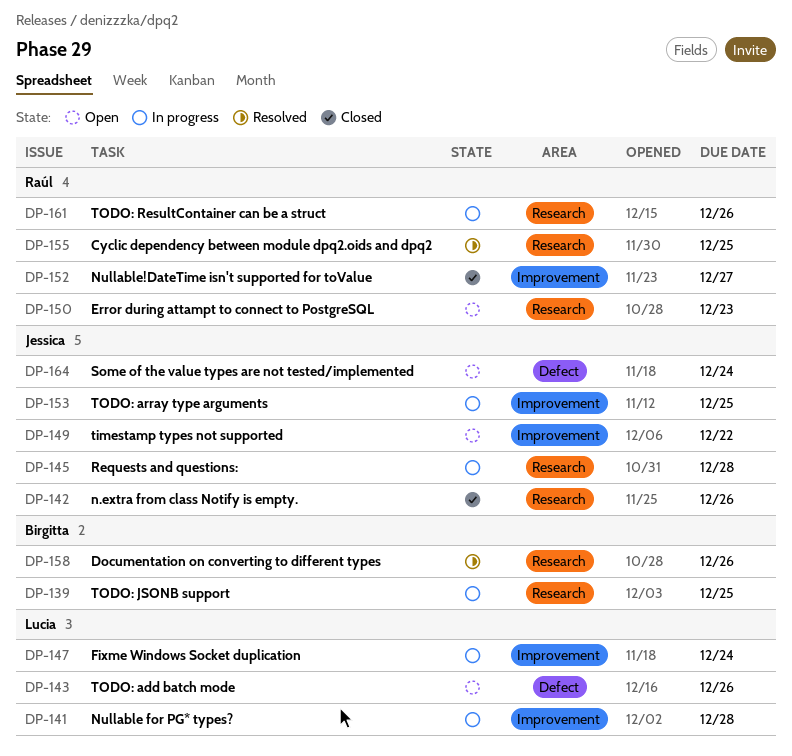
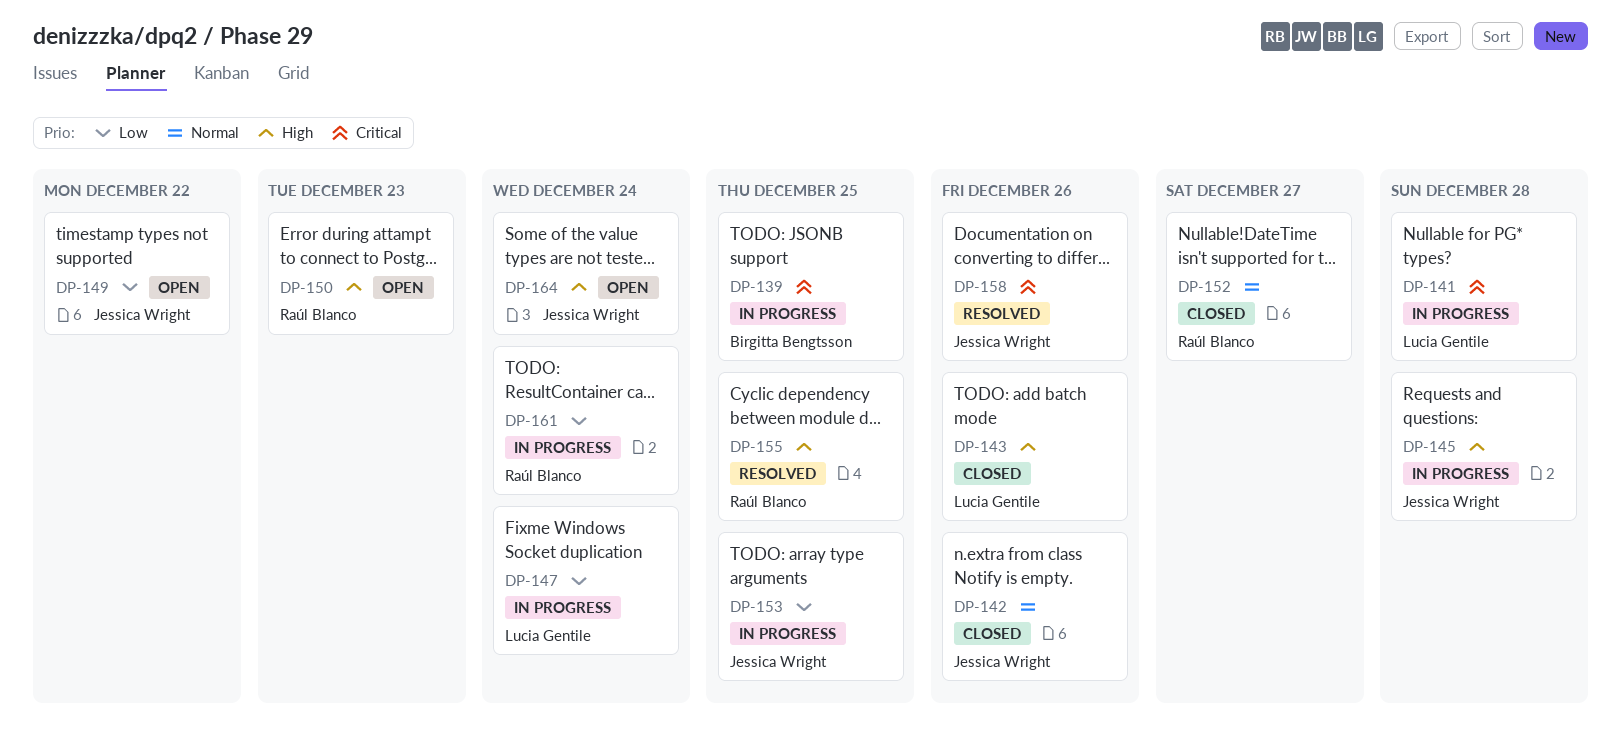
DP-143, status: Open -> Closed
DP-158, owner: Birgitta Bengtsson -> Jessica Wright
DP-161, due: Dec 26 -> Dec 24

